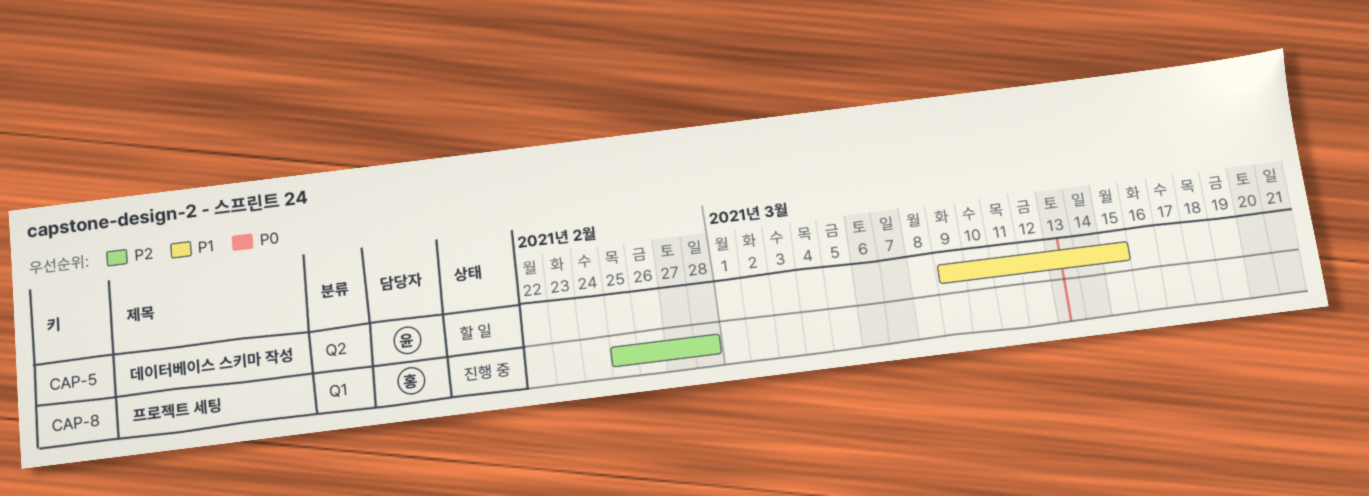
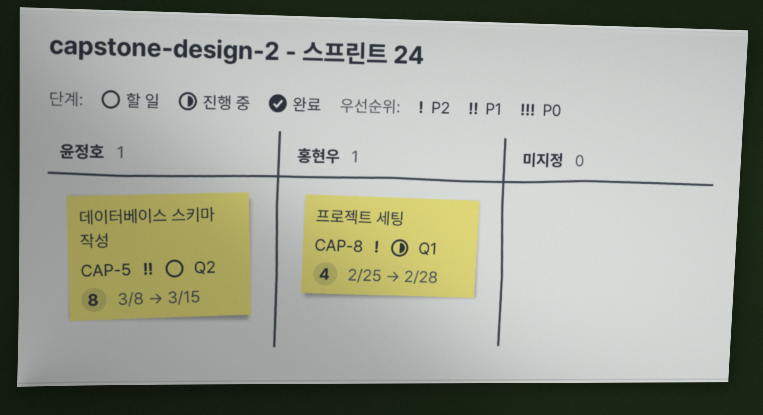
CAP-5, start: Mar 9 -> Mar 8

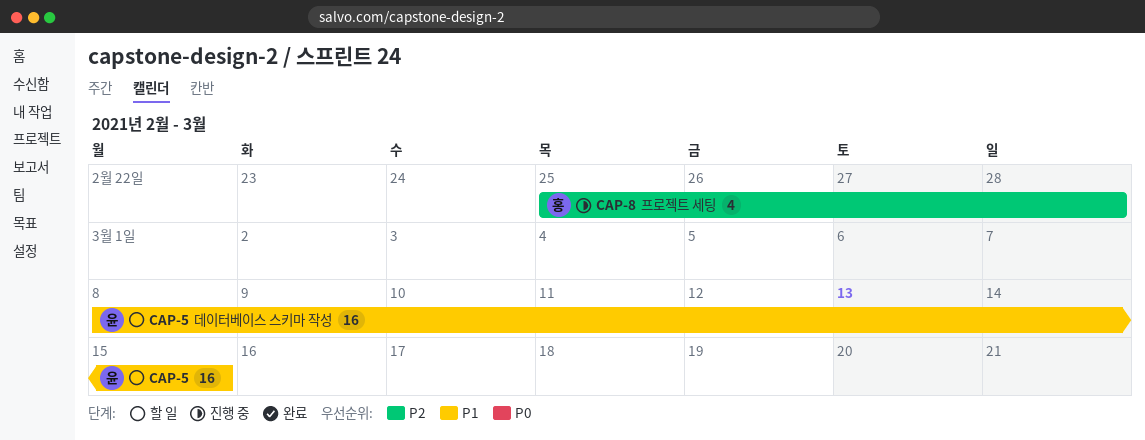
CAP-5, estimate: 8 -> 16

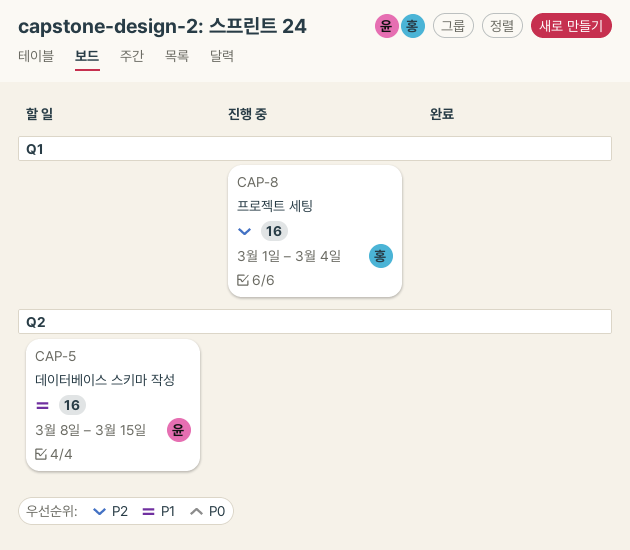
CAP-8, estimate: 4 -> 16
CAP-8, start: Feb 25 -> Mar 1
CAP-8, due: Feb 28 -> Mar 4

